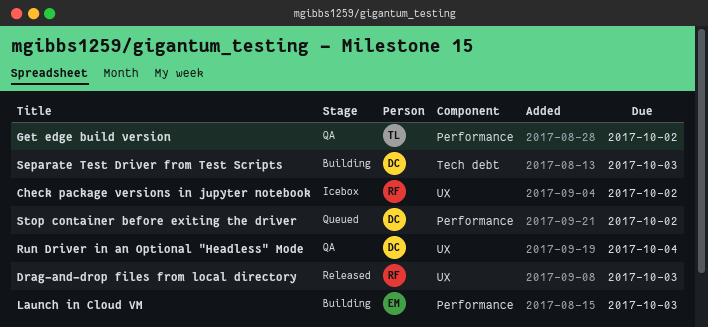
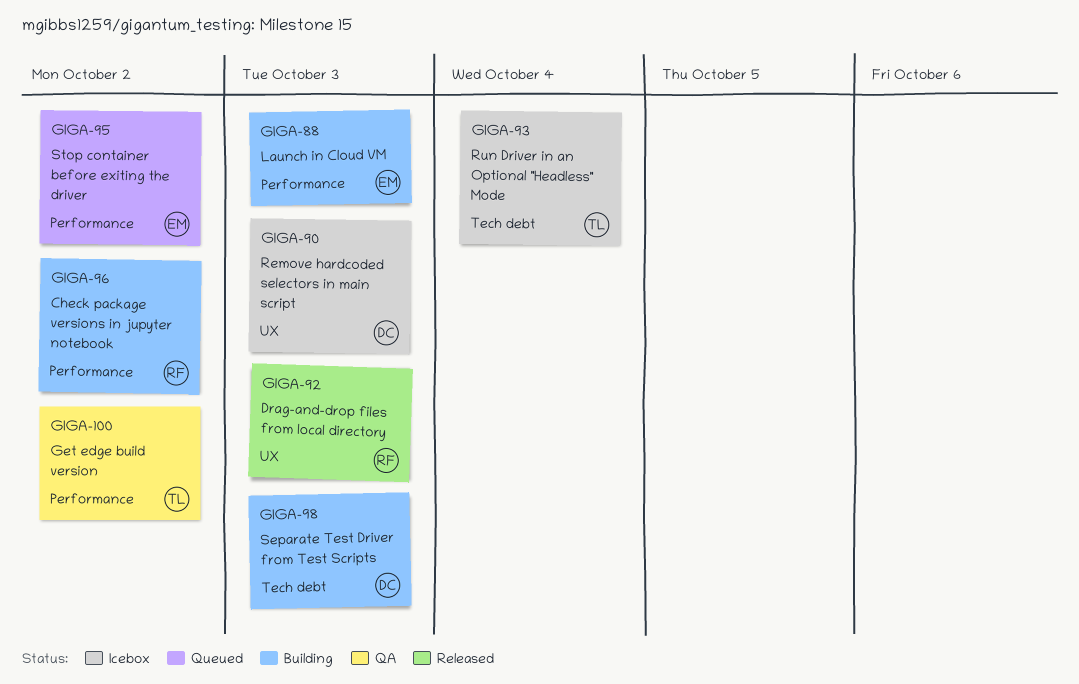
Check package versions in jupyter notebook, status: Icebox -> Building
Check package versions in jupyter notebook, label: UX -> Performance
Remove hardcoded selectors in main script: none -> present
Run Driver in an Optional "Headless" Mode, status: QA -> Icebox
Run Driver in an Optional "Headless" Mode, owner: DC -> TL
Run Driver in an Optional "Headless" Mode, label: UX -> Tech debt
Stop container before exiting the driver, owner: DC -> EM

